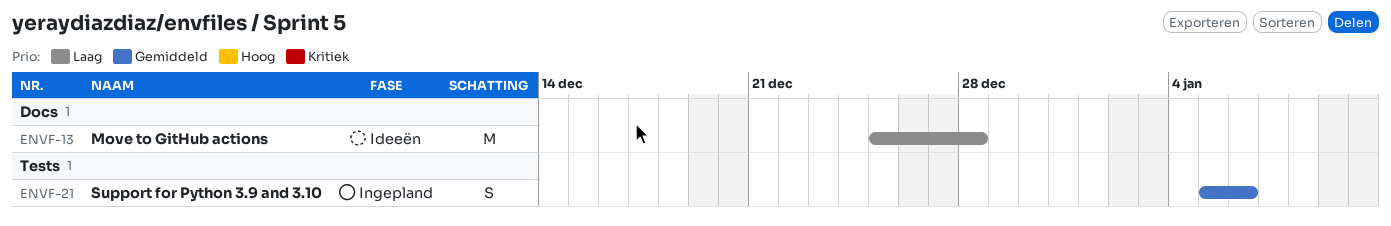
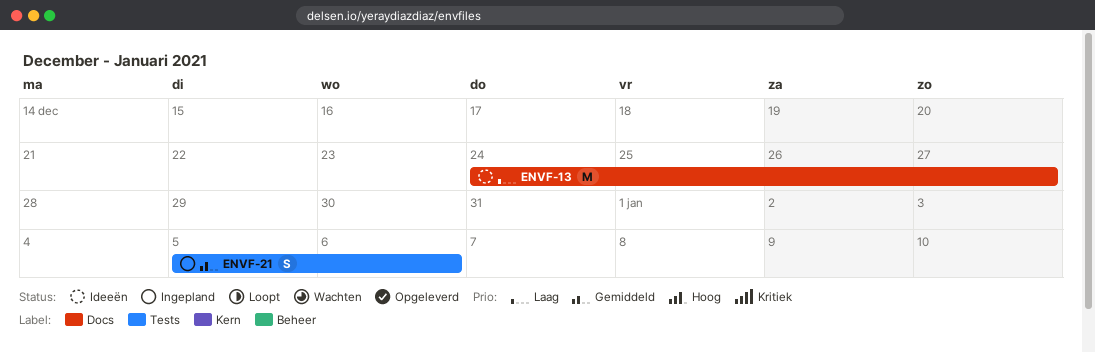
ENVF-13, start: Dec 25 -> Dec 24
ENVF-13, due: Dec 28 -> Dec 27

